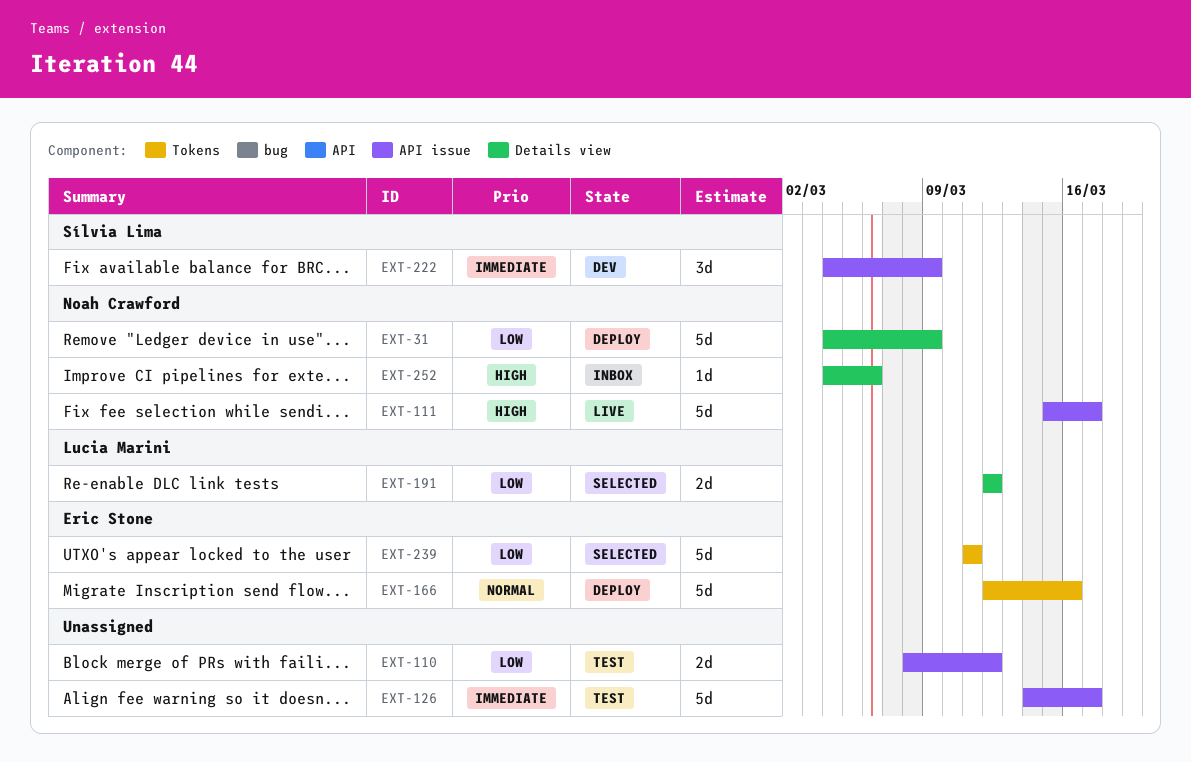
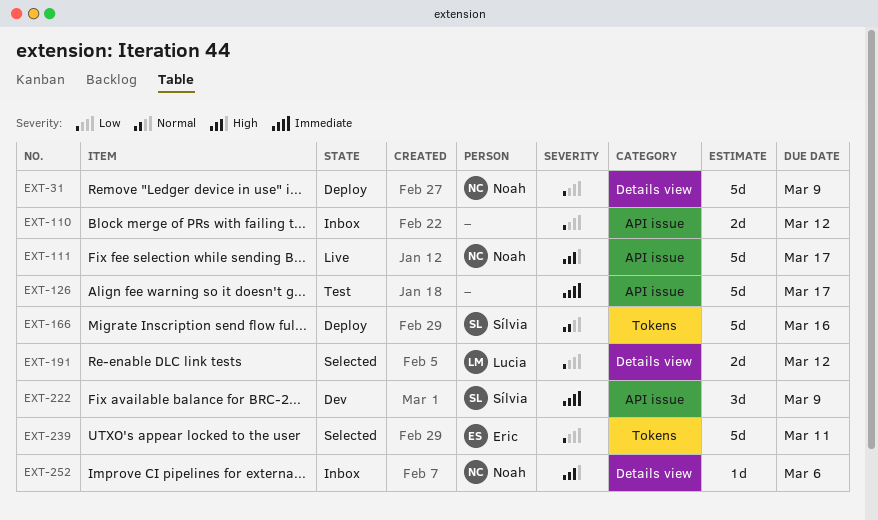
EXT-110, status: Test -> Inbox
EXT-166, owner: Eric Stone -> Sílvia Lima

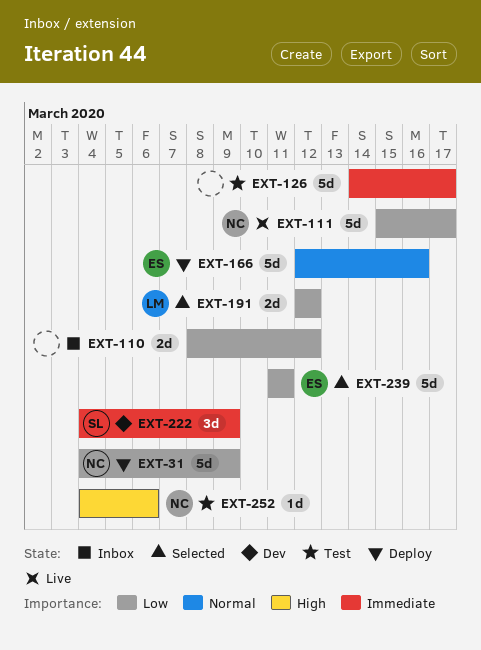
EXT-111, priority: High -> Low
EXT-166, owner: Sílvia -> Eric
EXT-252, status: Inbox -> Test

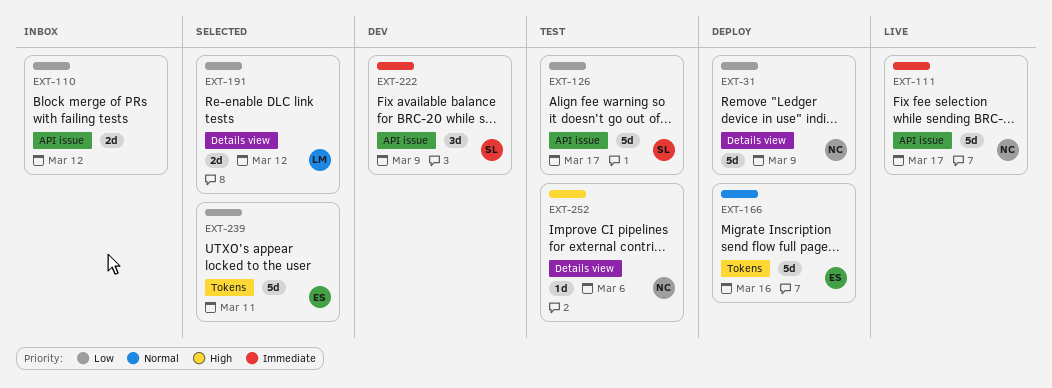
EXT-111, priority: Low -> Immediate
EXT-126, owner: none -> SL
EXT-126, priority: Immediate -> Low

